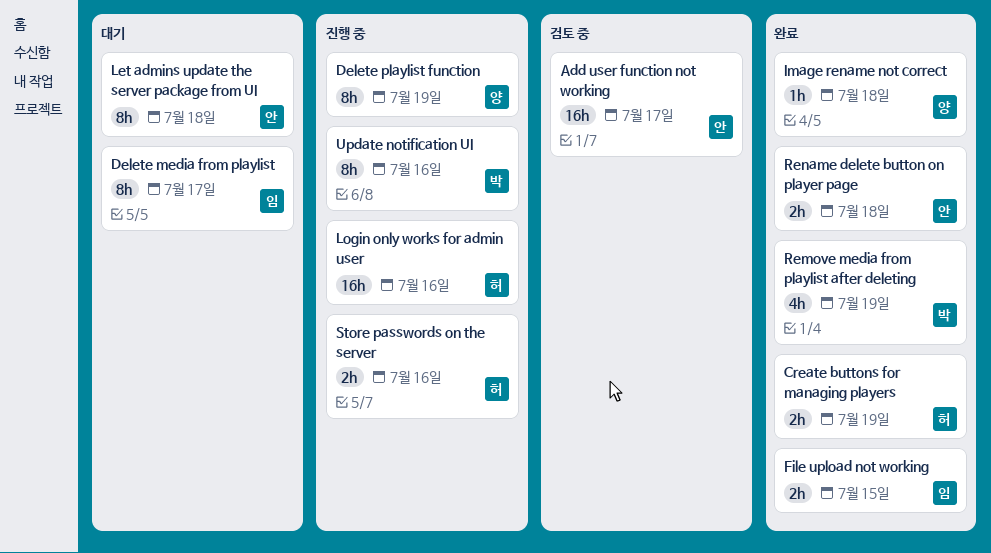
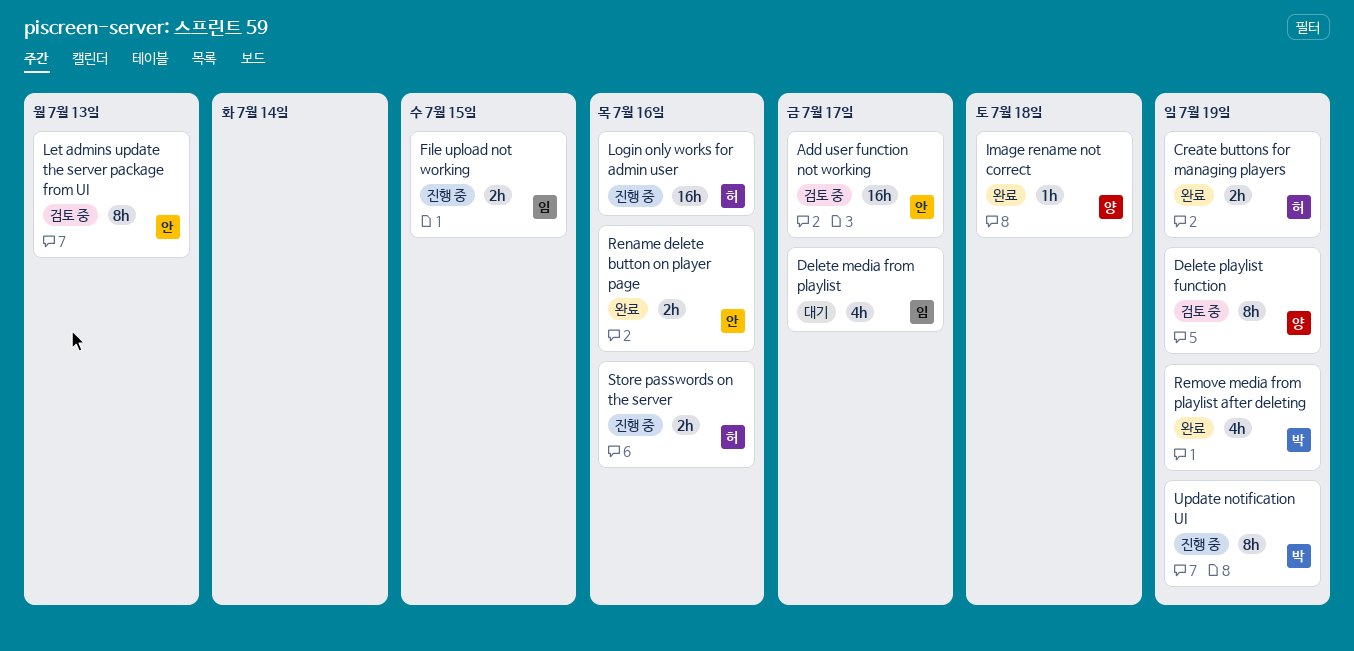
Delete media from playlist, estimate: 8h -> 4h
Delete playlist function, status: 진행 중 -> 검토 중
File upload not working, status: 완료 -> 진행 중
Let admins update the server package from UI, status: 대기 -> 검토 중
Let admins update the server package from UI, due: Jul 18 -> Jul 13
Rename delete button on player page, due: Jul 18 -> Jul 16
Update notification UI, due: Jul 16 -> Jul 19

